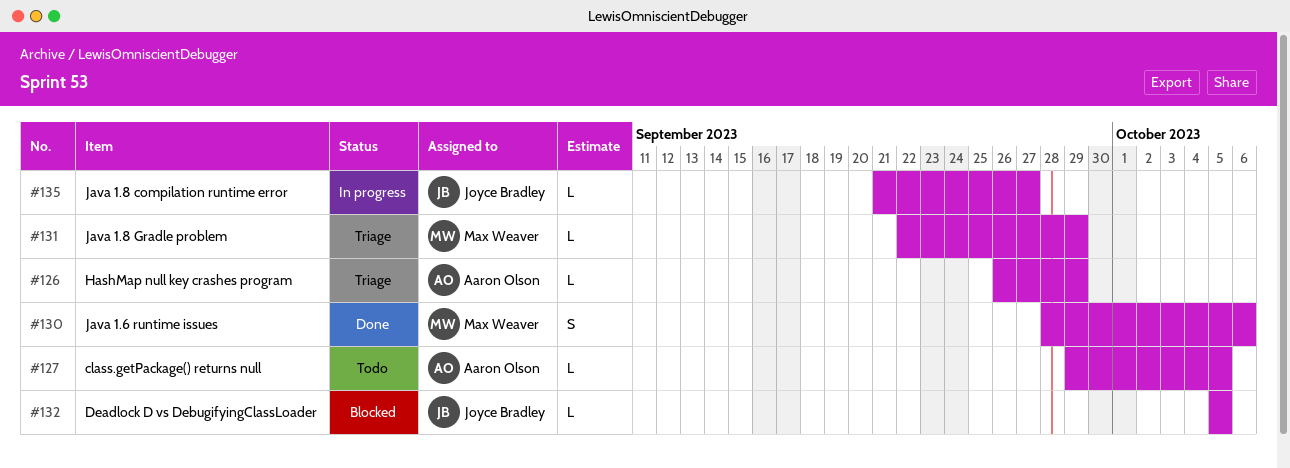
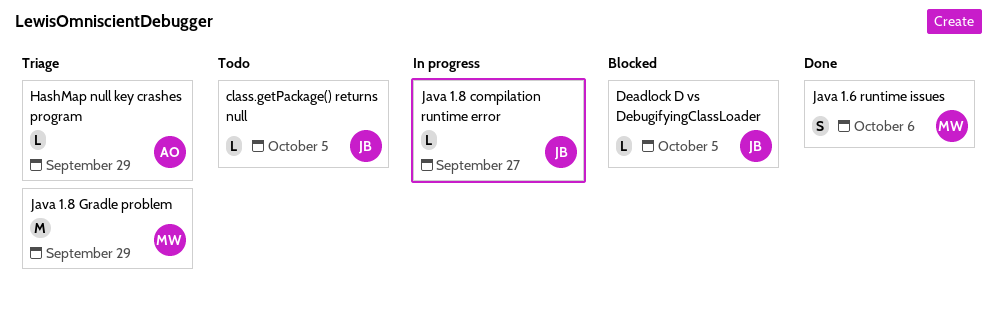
class.getPackage() returns null, owner: Aaron Olson -> Joyce Bradley
Java 1.8 Gradle problem, estimate: L -> M

